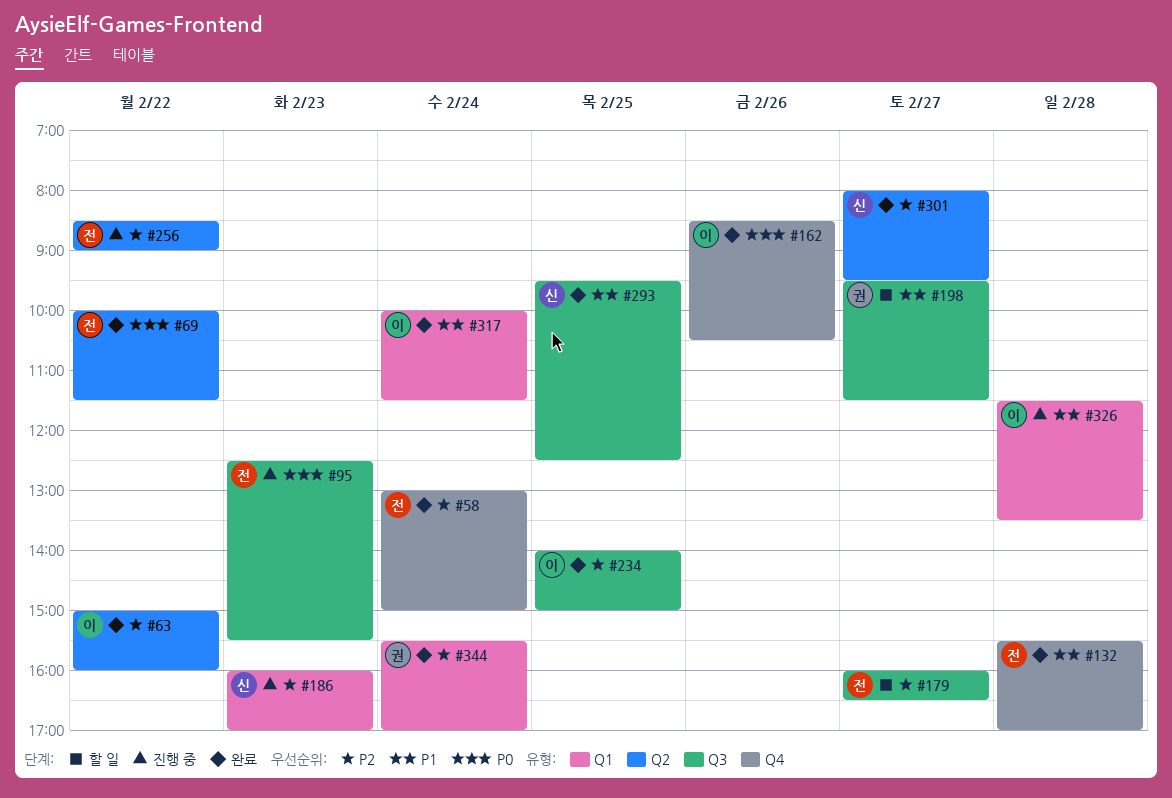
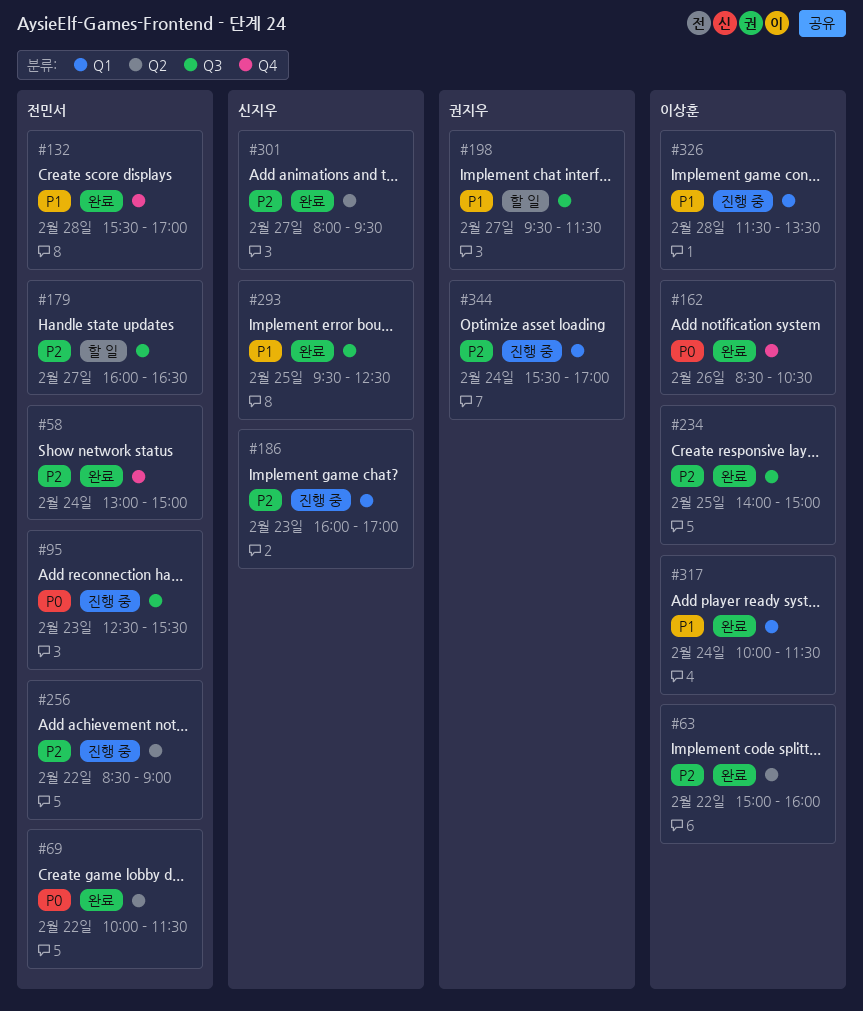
#344, status: 완료 -> 진행 중

